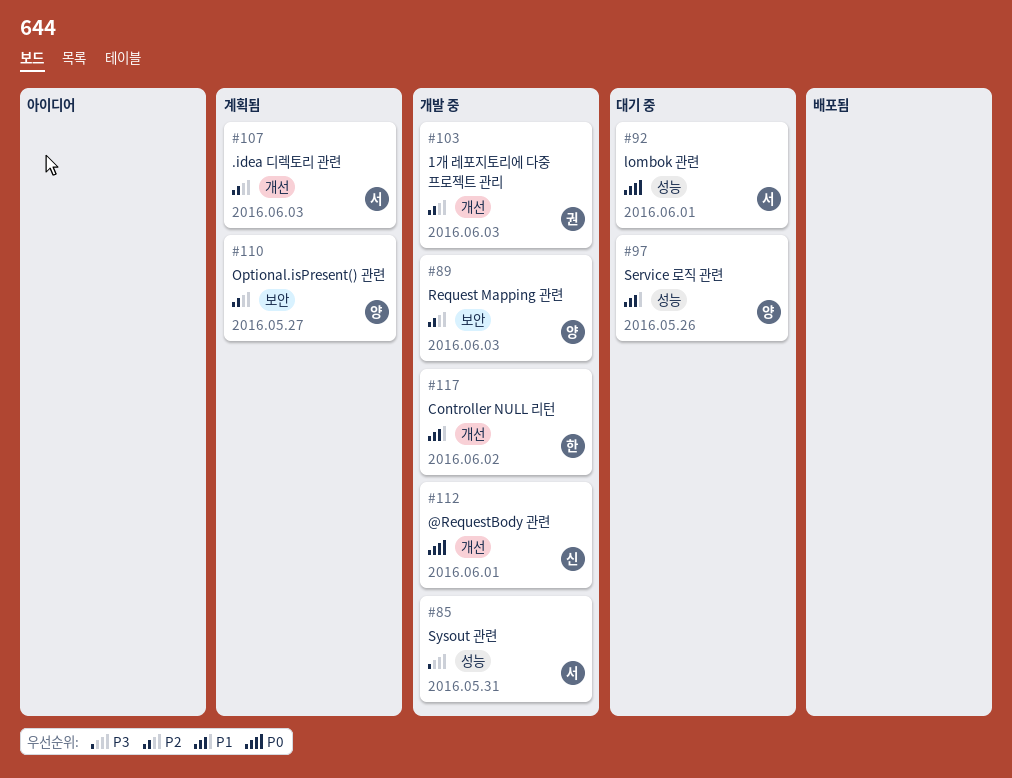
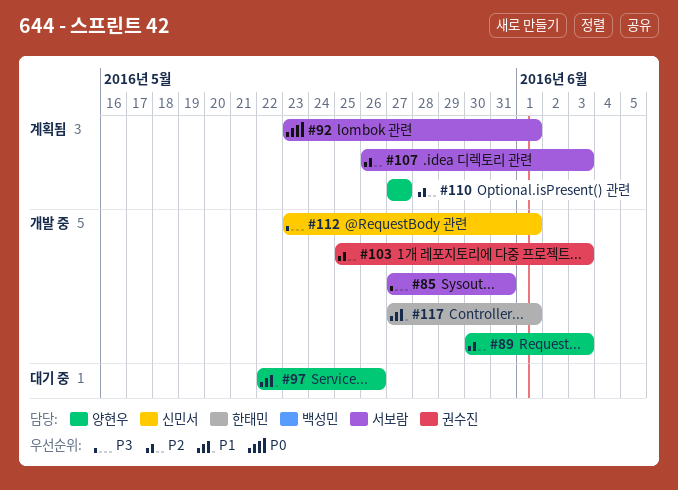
#92, status: 대기 중 -> 계획됨
#112, priority: P0 -> P3
#117, due: Jun 2 -> Jun 1

